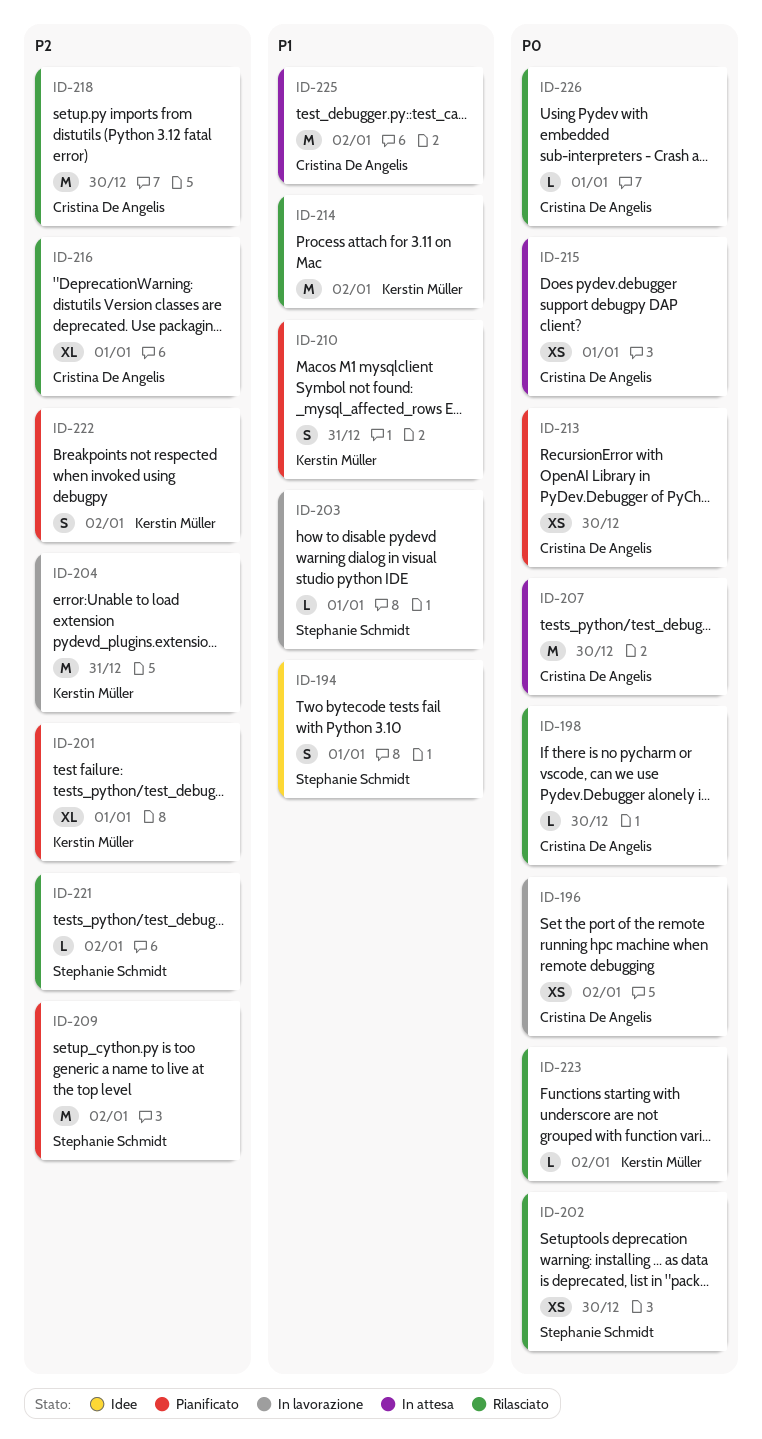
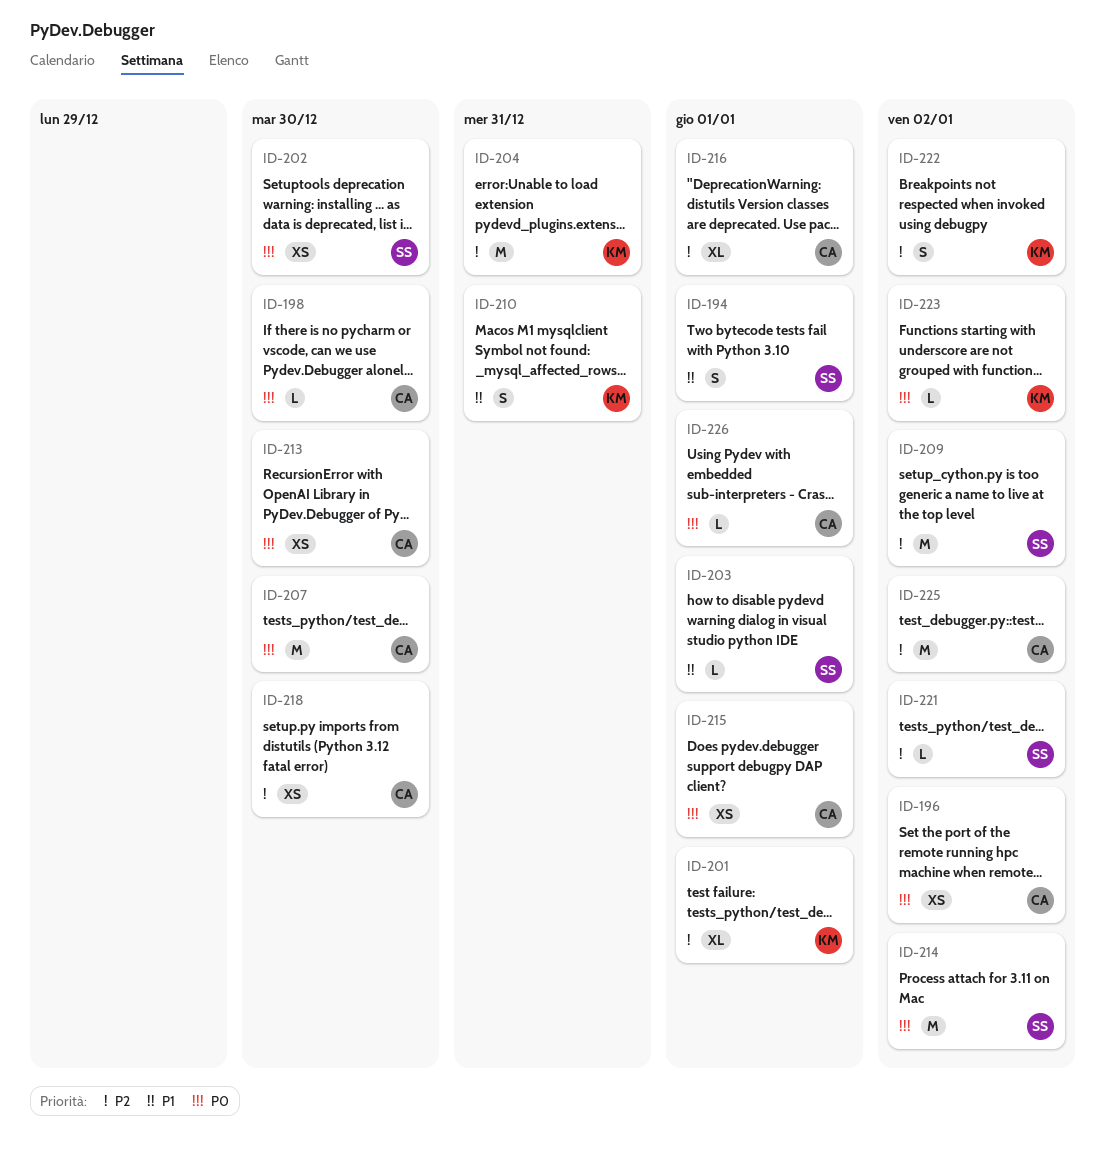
ID-214, owner: Kerstin Müller -> Stephanie Schmidt
ID-214, priority: P1 -> P0
ID-218, estimate: M -> XS
ID-225, priority: P1 -> P2

